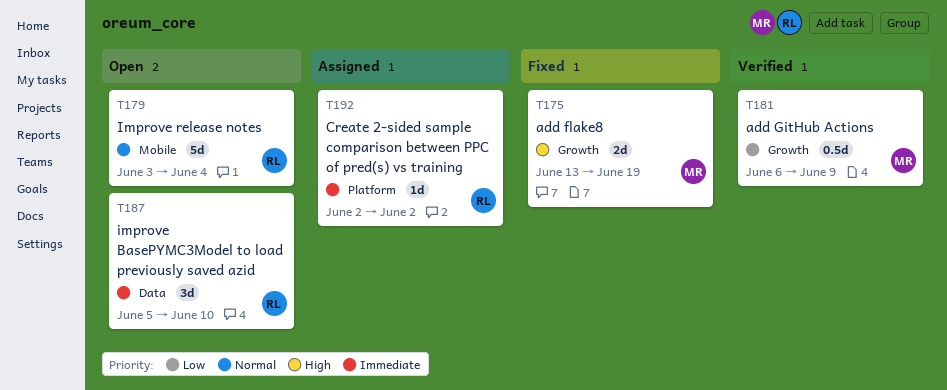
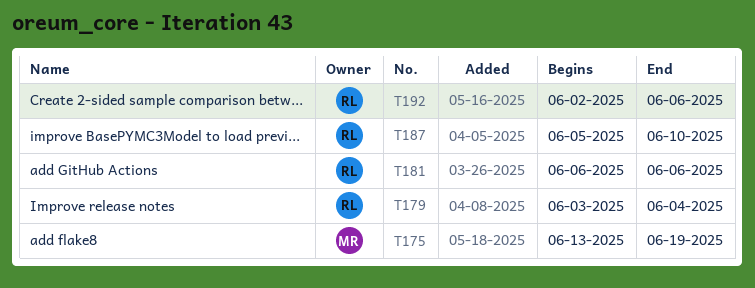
T181, owner: MR -> RL
T181, due: Jun 9 -> Jun 6
T192, due: Jun 2 -> Jun 6

